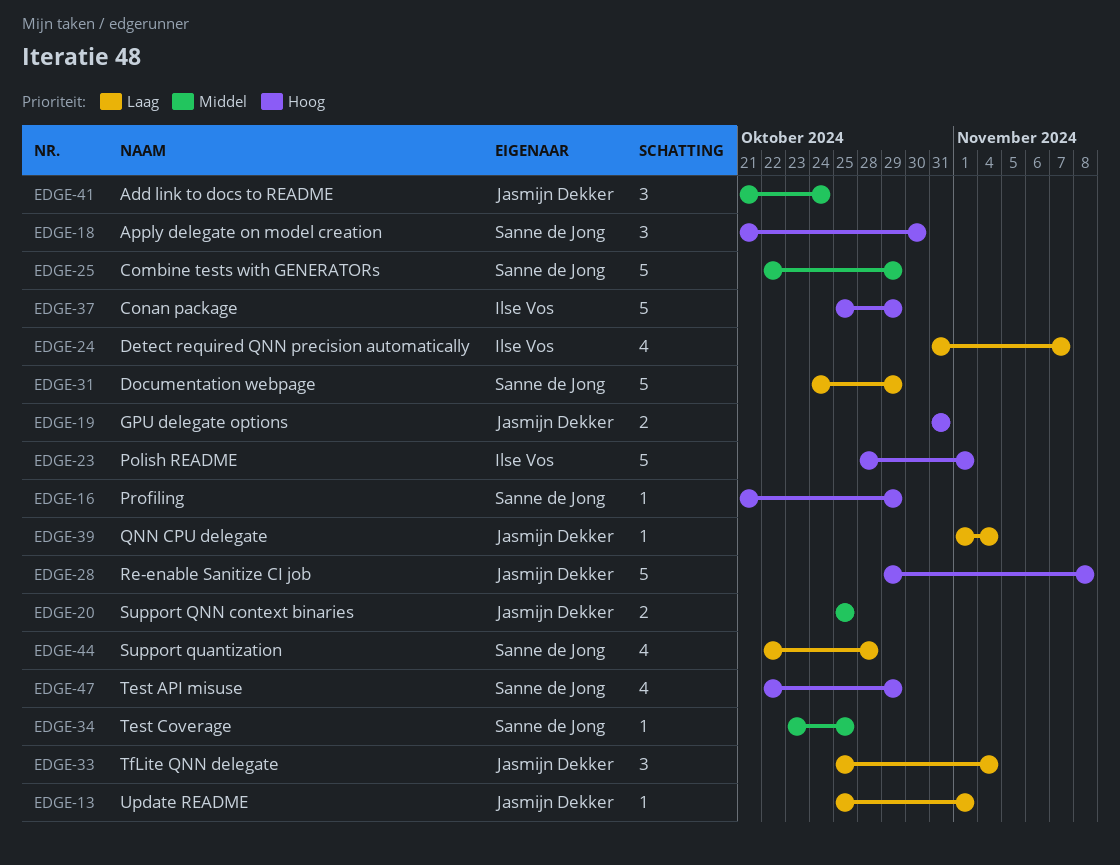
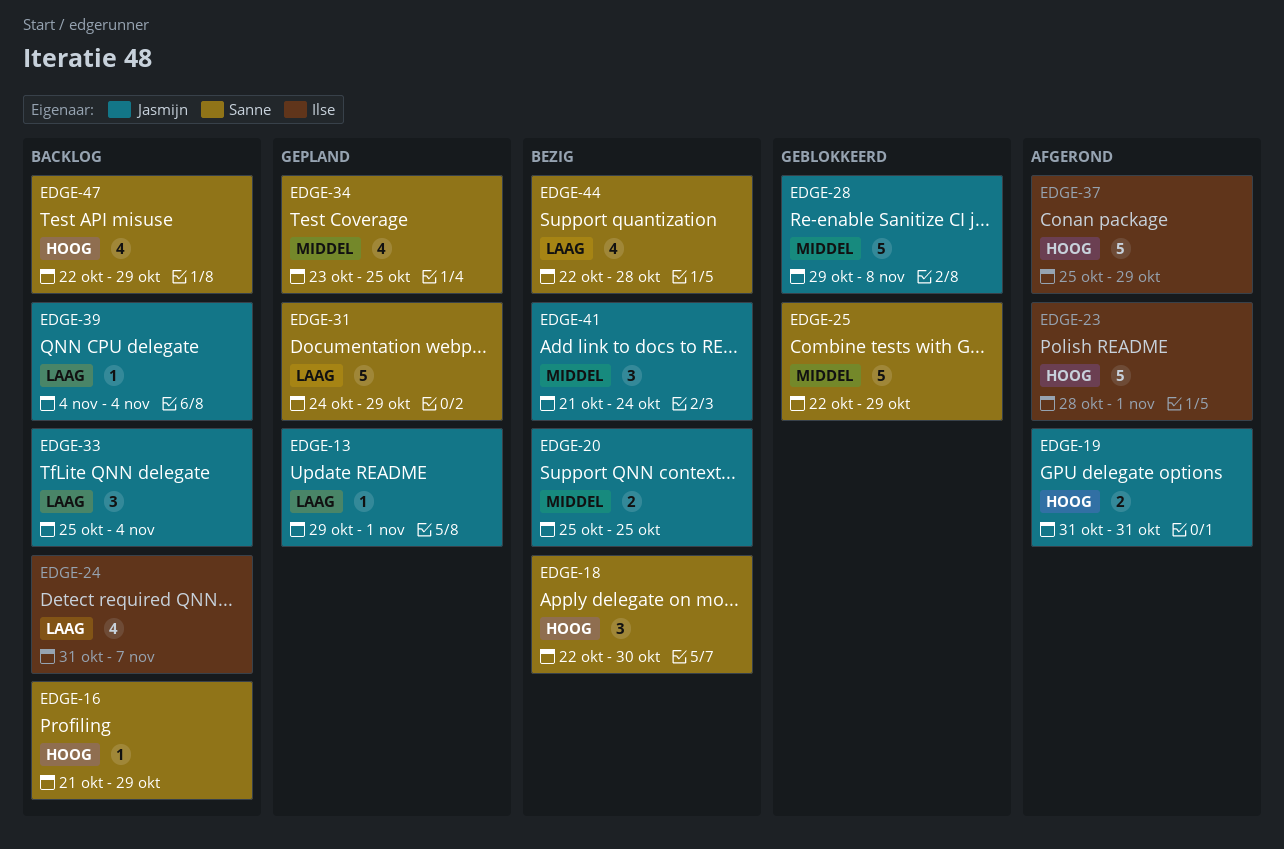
EDGE-13, start: Oct 25 -> Oct 29
EDGE-18, start: Oct 21 -> Oct 22
EDGE-28, priority: Hoog -> Middel
EDGE-34, estimate: 1 -> 4
EDGE-39, start: Nov 1 -> Nov 4

